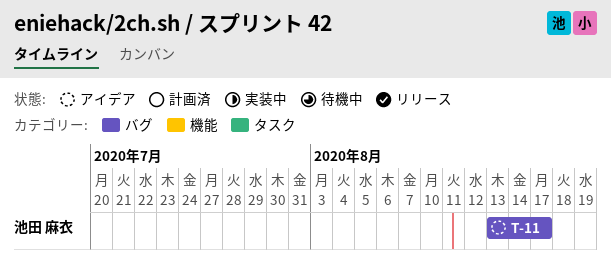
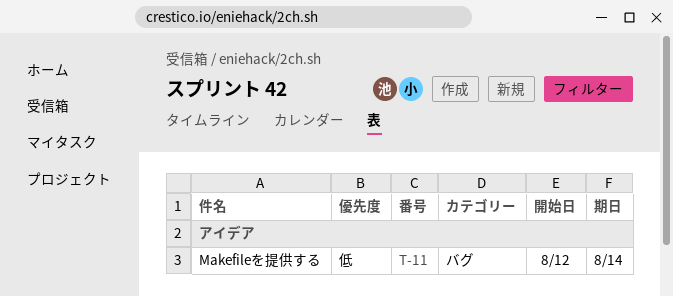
T-11, start: Aug 13 -> Aug 12
T-11, due: Aug 17 -> Aug 14

